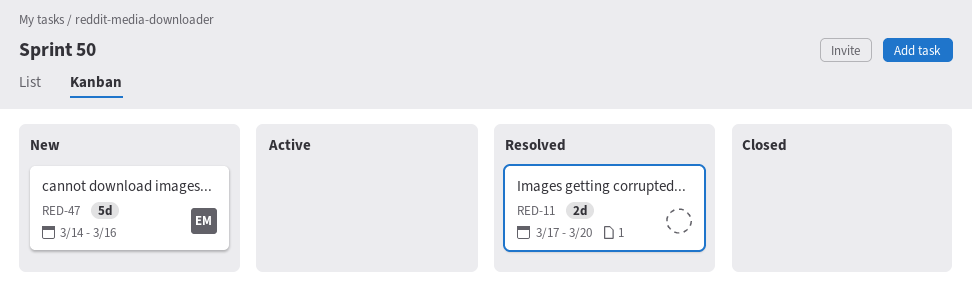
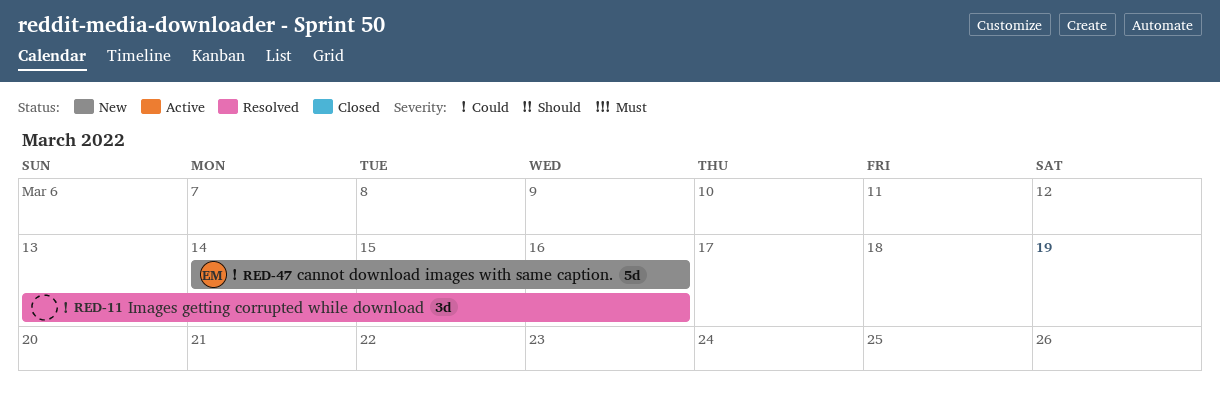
RED-11, estimate: 2d -> 3d
RED-11, start: Mar 17 -> Mar 13
RED-11, due: Mar 20 -> Mar 16

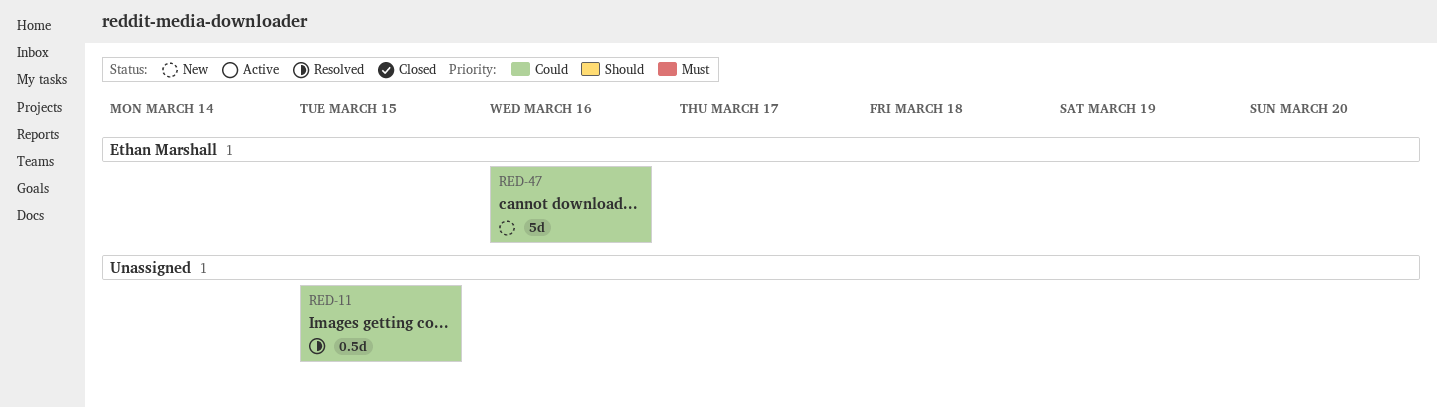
RED-11, estimate: 3d -> 0.5d
RED-11, due: Mar 16 -> Mar 15

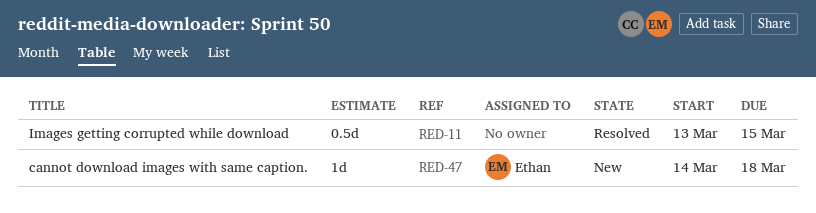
RED-47, estimate: 5d -> 1d
RED-47, due: Mar 16 -> Mar 18

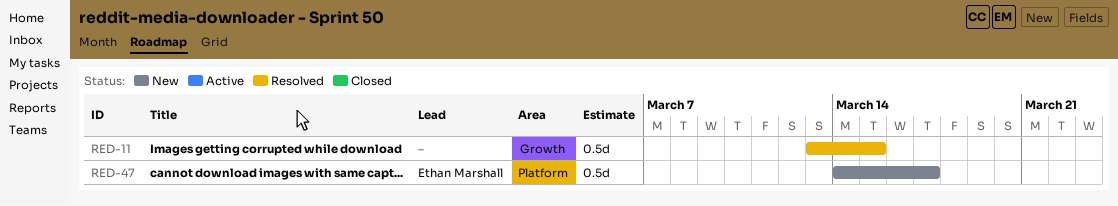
RED-47, estimate: 1d -> 0.5d
RED-47, due: Mar 18 -> Mar 17

